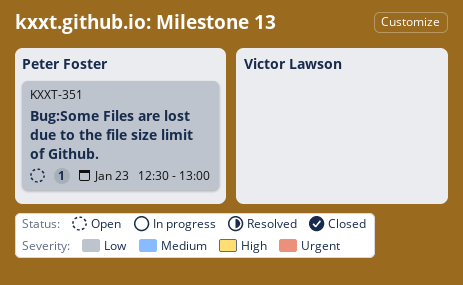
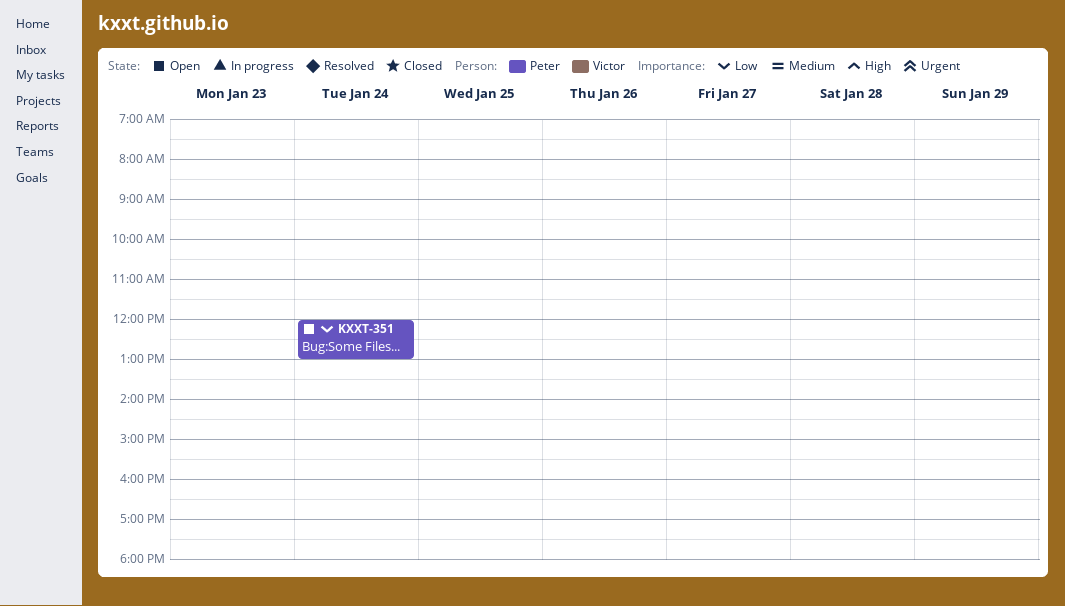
KXXT-351, day: Jan 23 -> Jan 24
KXXT-351, begins: 12:30 -> 12:00

